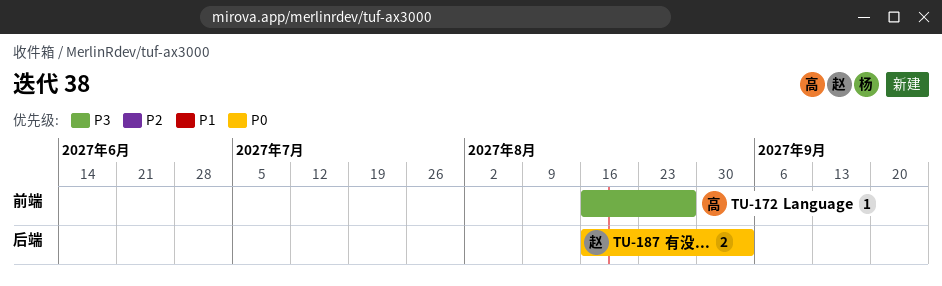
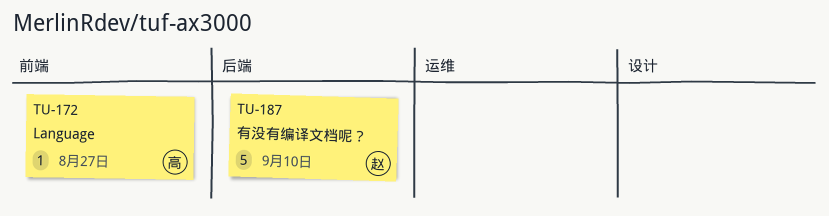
TU-187, estimate: 2 -> 5
TU-187, due: Sep 3 -> Sep 10

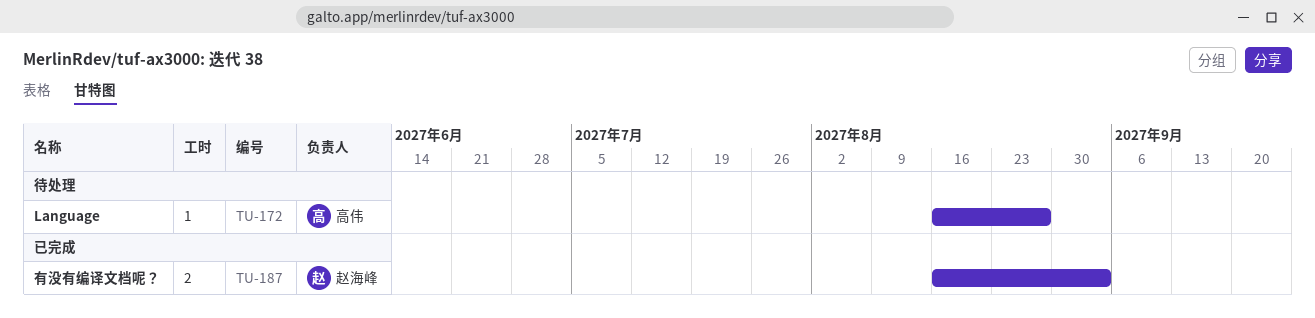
TU-187, estimate: 5 -> 2
TU-187, due: Sep 10 -> Sep 3

